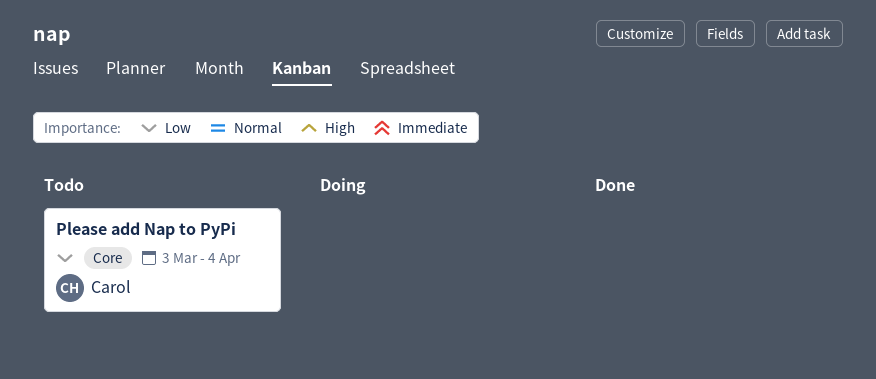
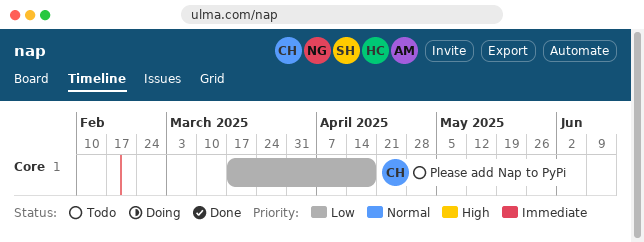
Please add Nap to PyPi, start: Mar 3 -> Mar 17
Please add Nap to PyPi, due: Apr 4 -> Apr 18

